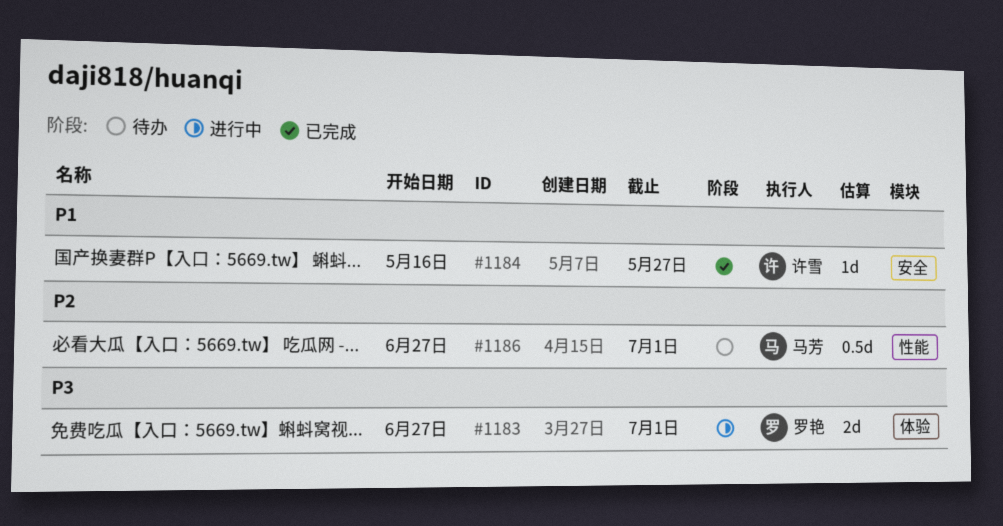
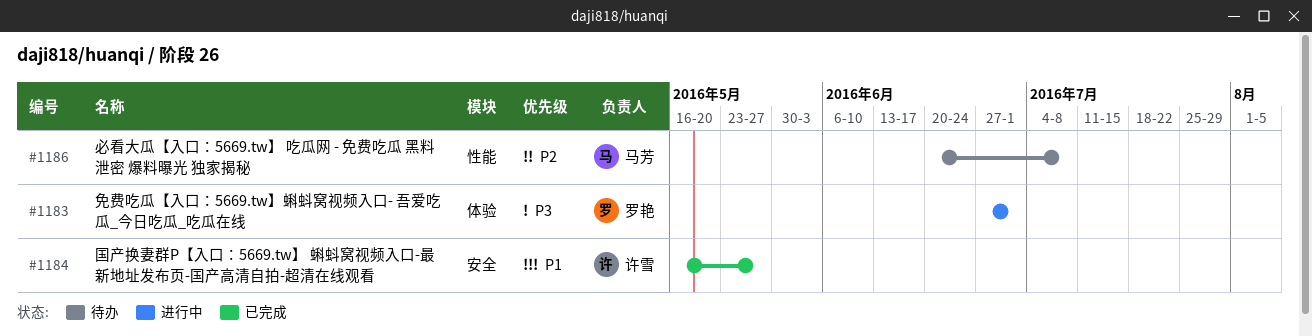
#1186, start: Jun 27 -> Jun 20
#1186, due: Jul 1 -> Jul 8

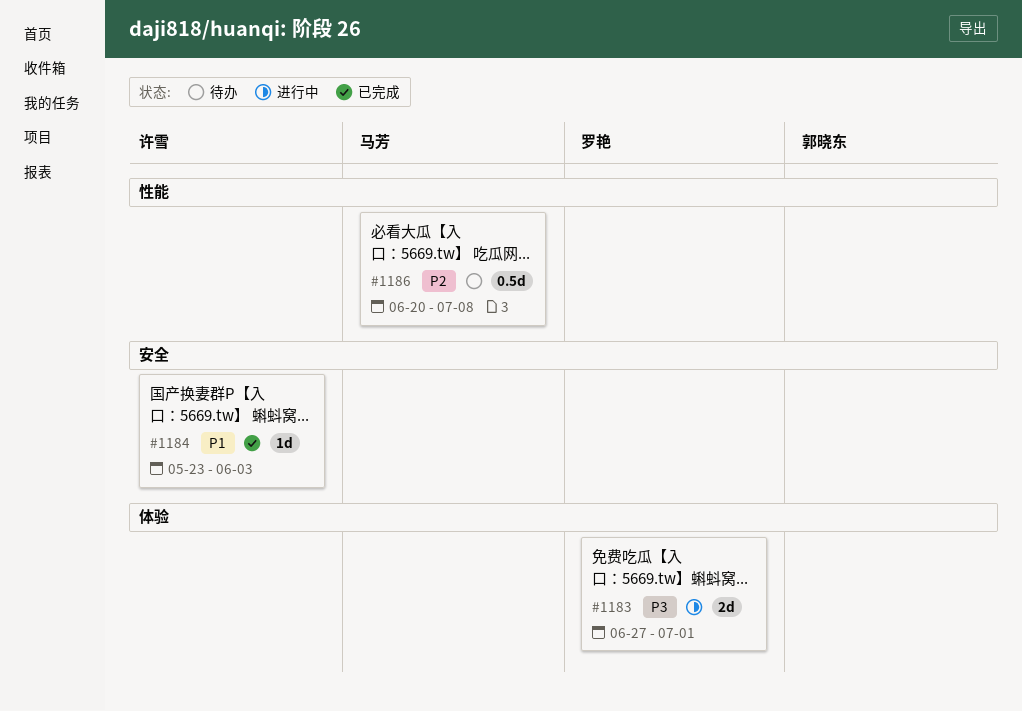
#1184, start: May 16 -> May 23
#1184, due: May 27 -> Jun 3

